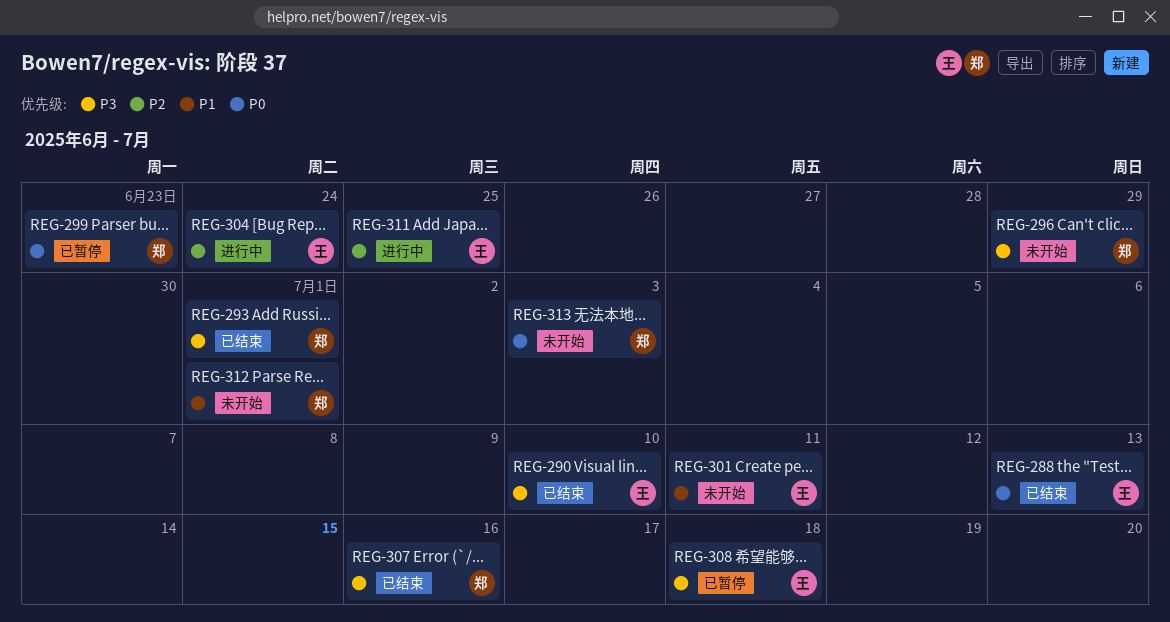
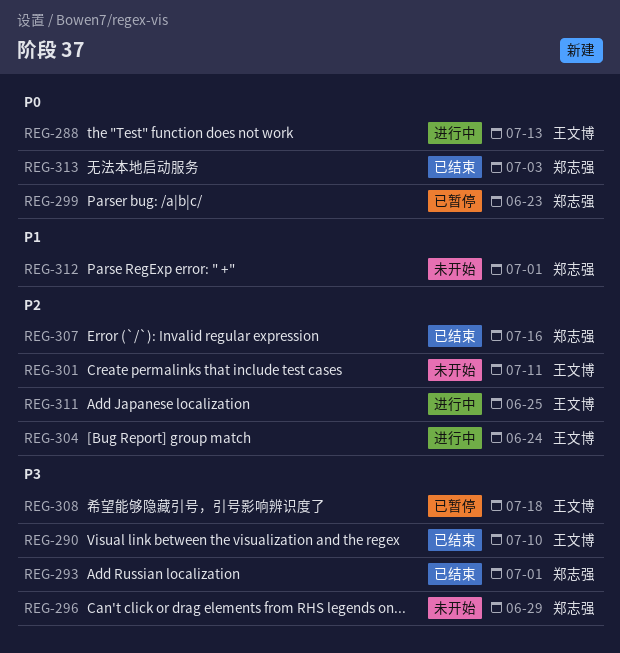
REG-288, status: 已结束 -> 进行中
REG-301, priority: P1 -> P2
REG-307, priority: P3 -> P2
REG-313, status: 未开始 -> 已结束

